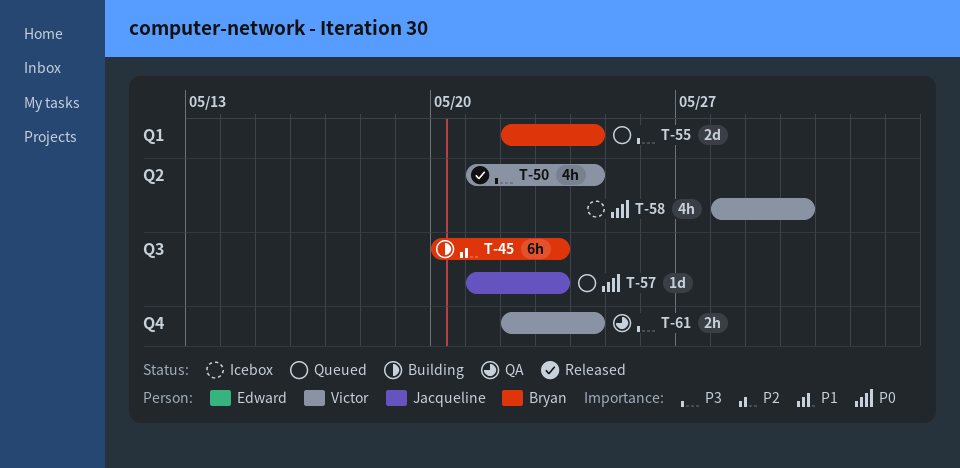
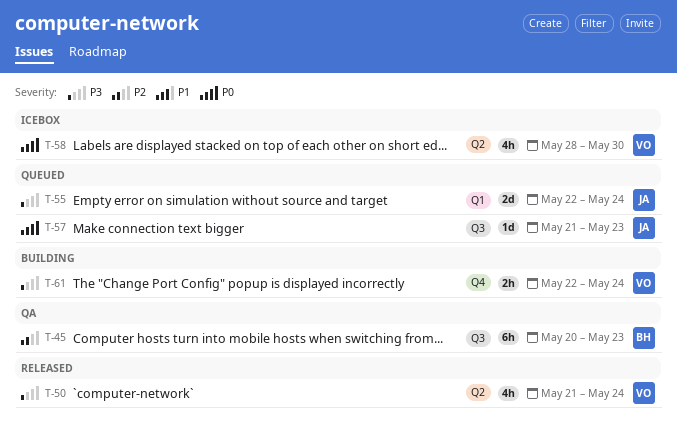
T-45, status: Building -> QA
T-55, owner: Bryan -> Jacqueline
T-61, status: QA -> Building

